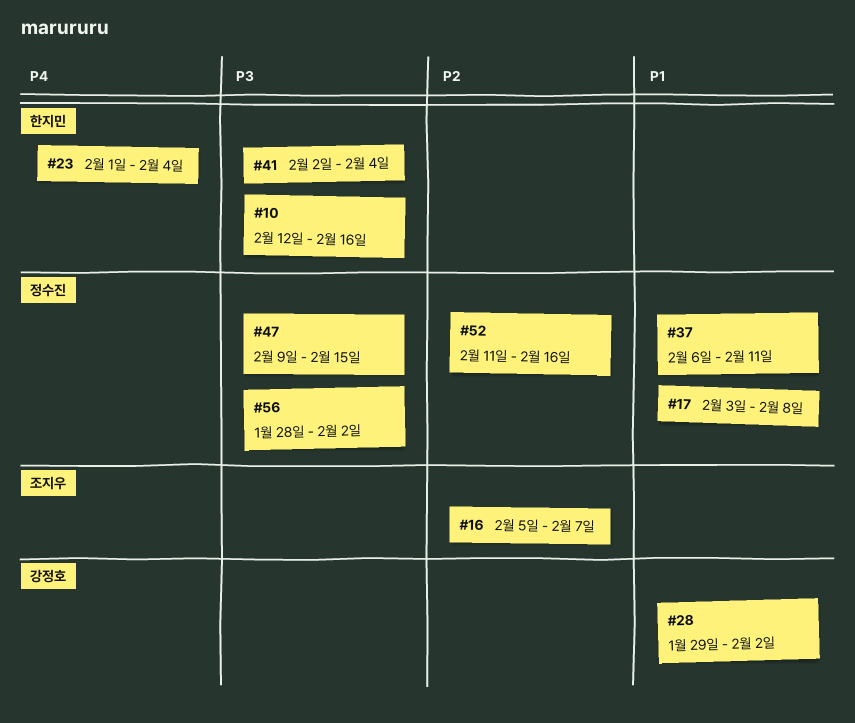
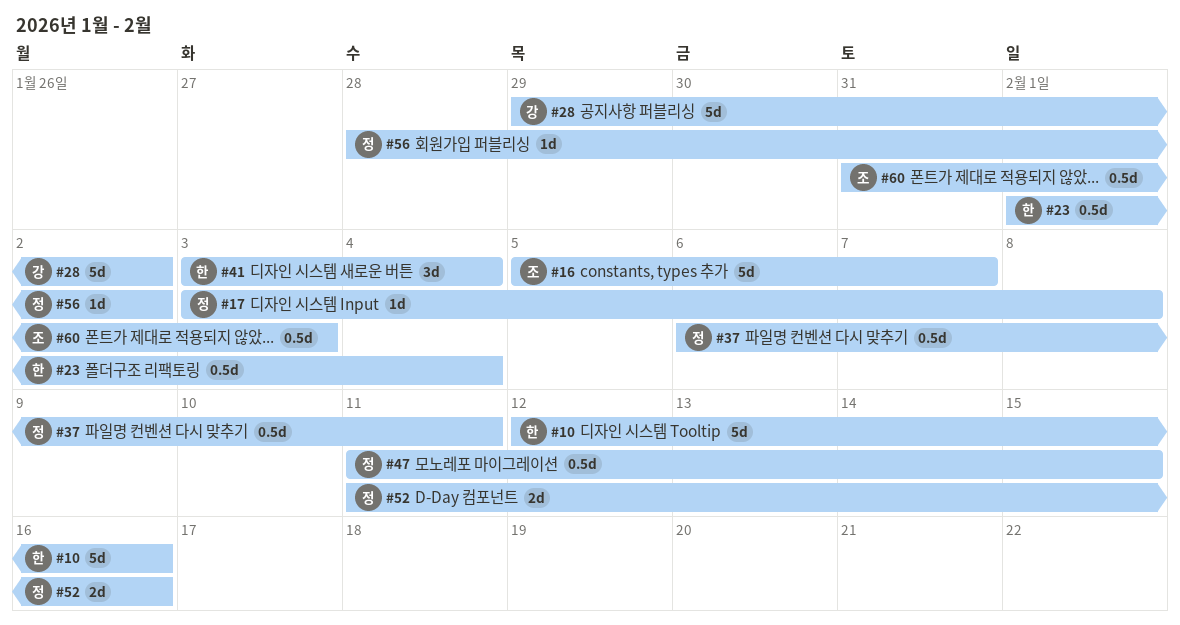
#41, start: Feb 2 -> Feb 3
#47, start: Feb 9 -> Feb 11
#60: none -> present

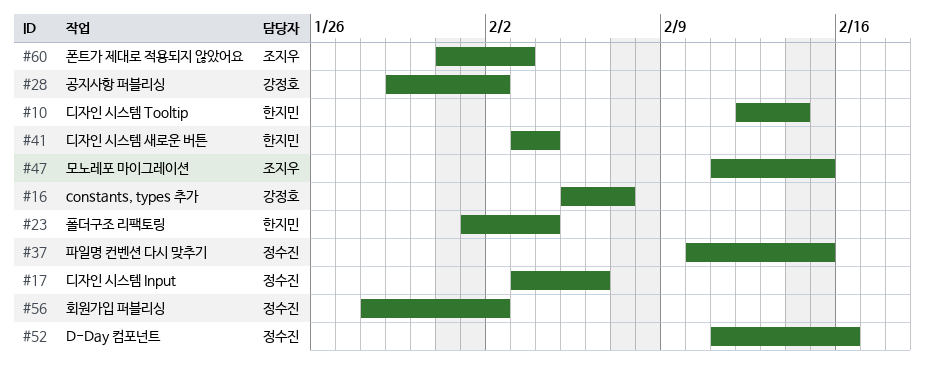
#10, due: Feb 16 -> Feb 14
#16, owner: 조지우 -> 강정호
#17, due: Feb 8 -> Feb 6
#37, start: Feb 6 -> Feb 10
#37, due: Feb 11 -> Feb 15
#47, owner: 정수진 -> 조지우

